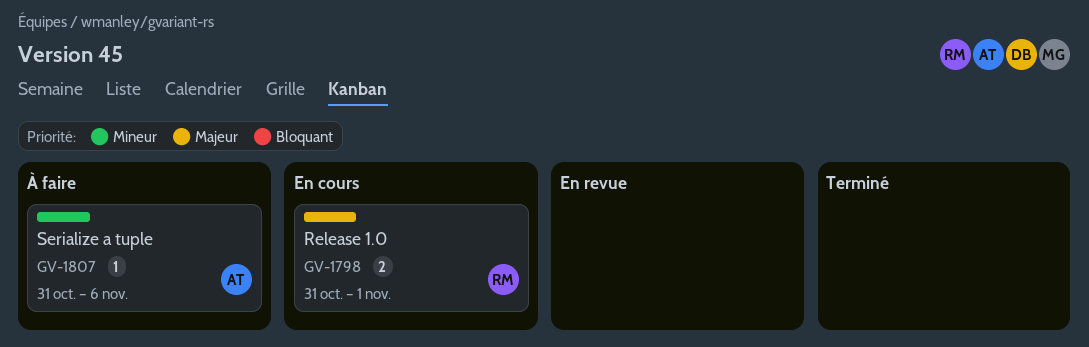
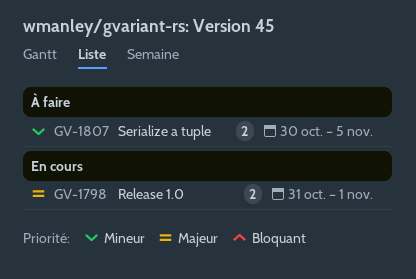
GV-1807, estimate: 1 -> 2
GV-1807, start: Oct 31 -> Oct 30
GV-1807, due: Nov 6 -> Nov 5

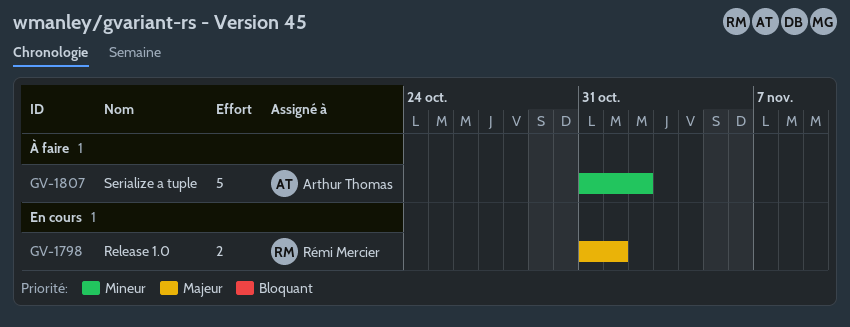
GV-1807, estimate: 2 -> 5
GV-1807, start: Oct 30 -> Oct 31
GV-1807, due: Nov 5 -> Nov 2

